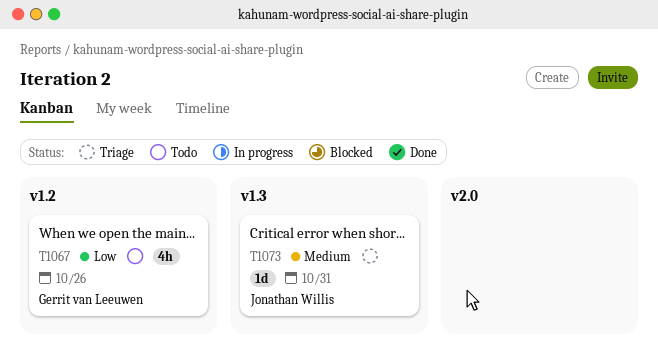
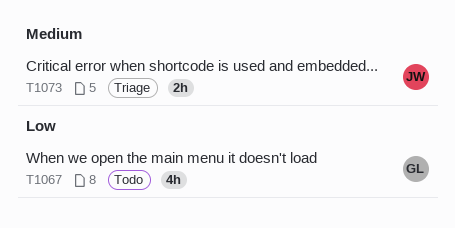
T1073, estimate: 1d -> 2h

